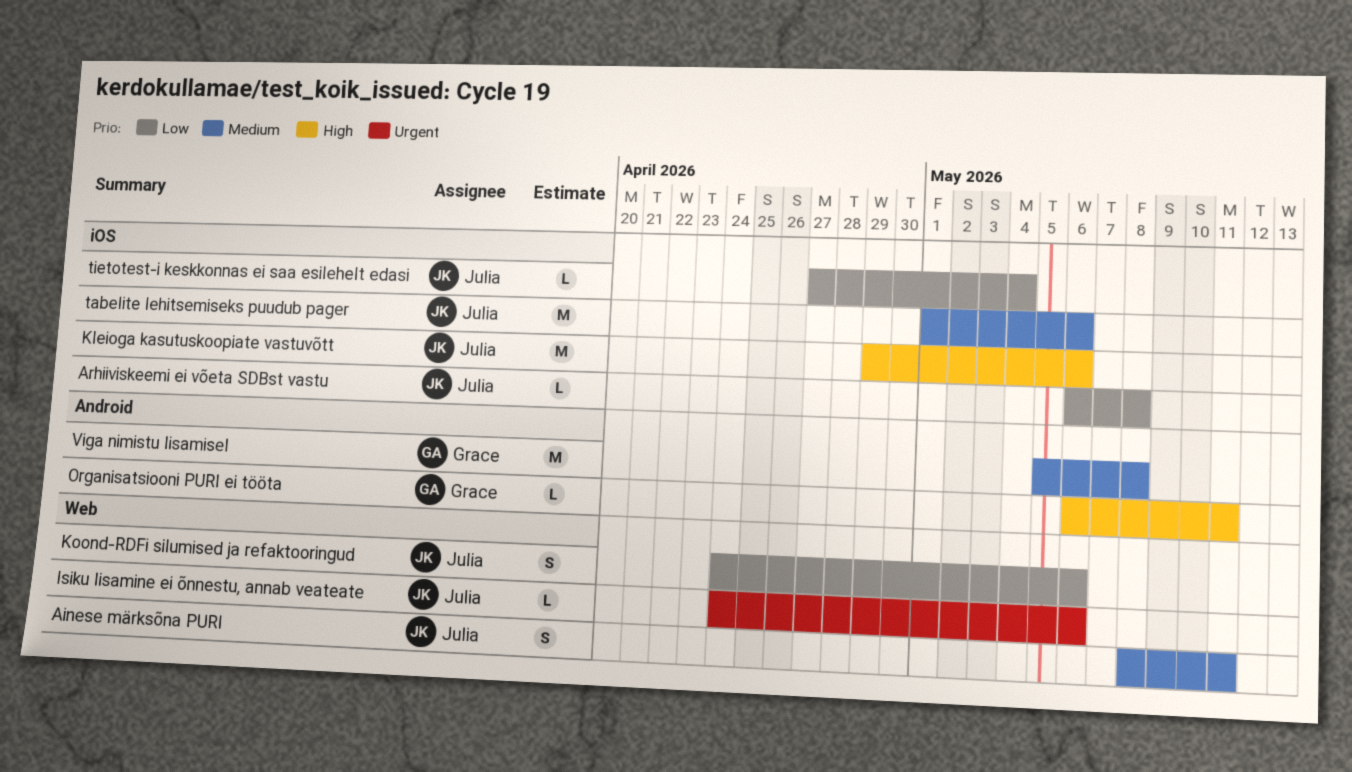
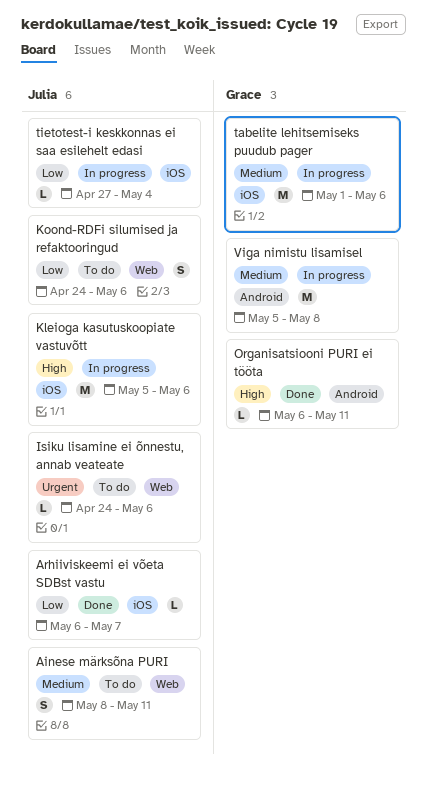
Arhiiviskeemi ei võeta SDBst vastu, due: May 8 -> May 7
Kleioga kasutuskoopiate vastuvõtt, start: Apr 29 -> May 5
tabelite lehitsemiseks puudub pager, owner: Julia -> Grace

